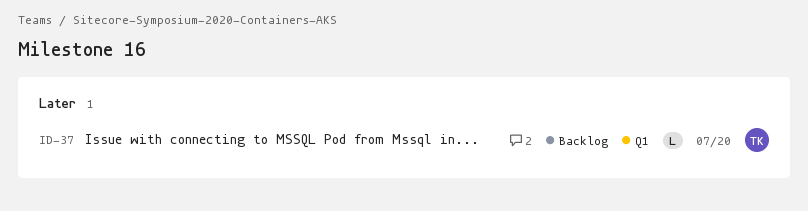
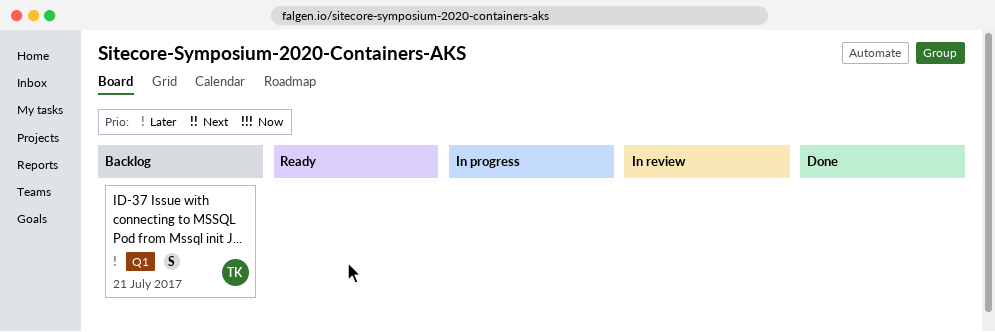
ID-37, estimate: L -> S
ID-37, due: Jul 20 -> Jul 21

